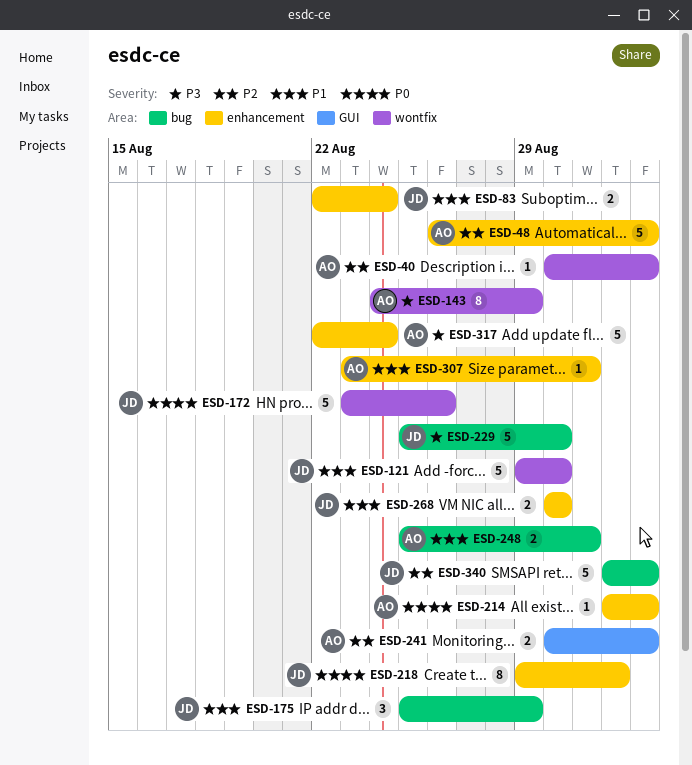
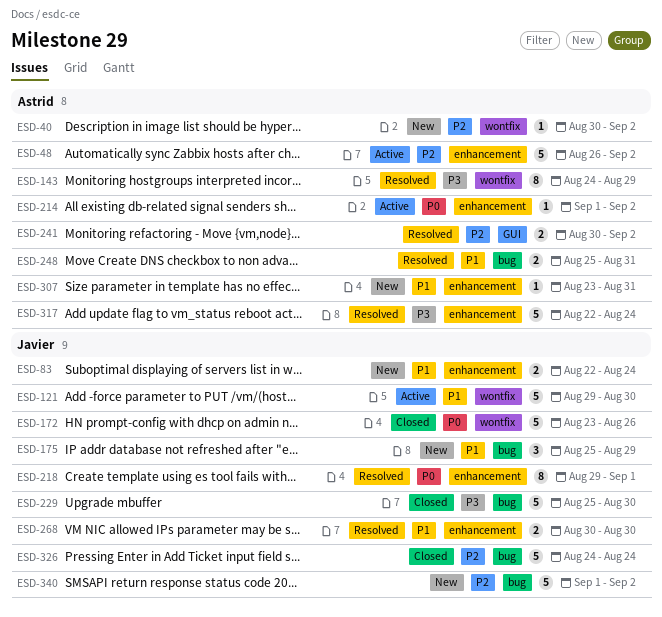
ESD-326: none -> present

